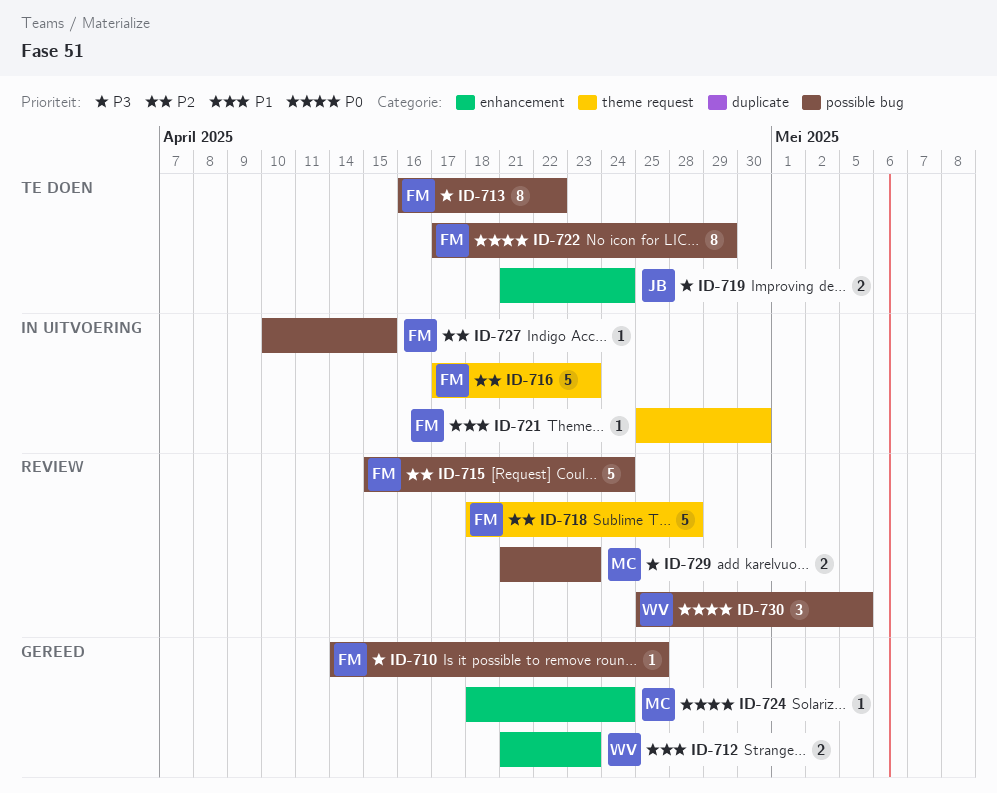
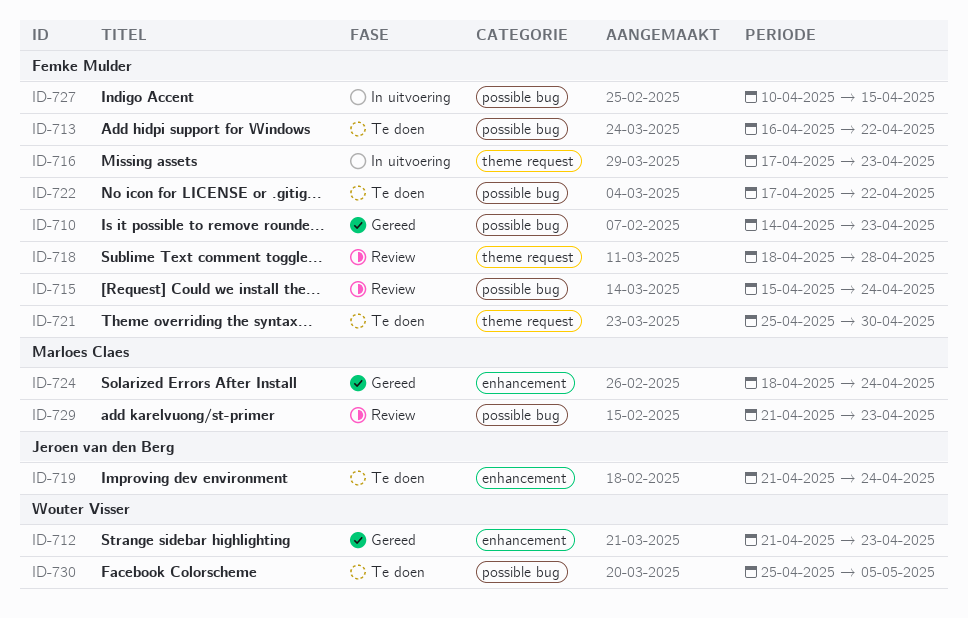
ID-710, due: Apr 25 -> Apr 23
ID-721, status: In uitvoering -> Te doen
ID-722, due: Apr 29 -> Apr 22
ID-730, status: Review -> Te doen

